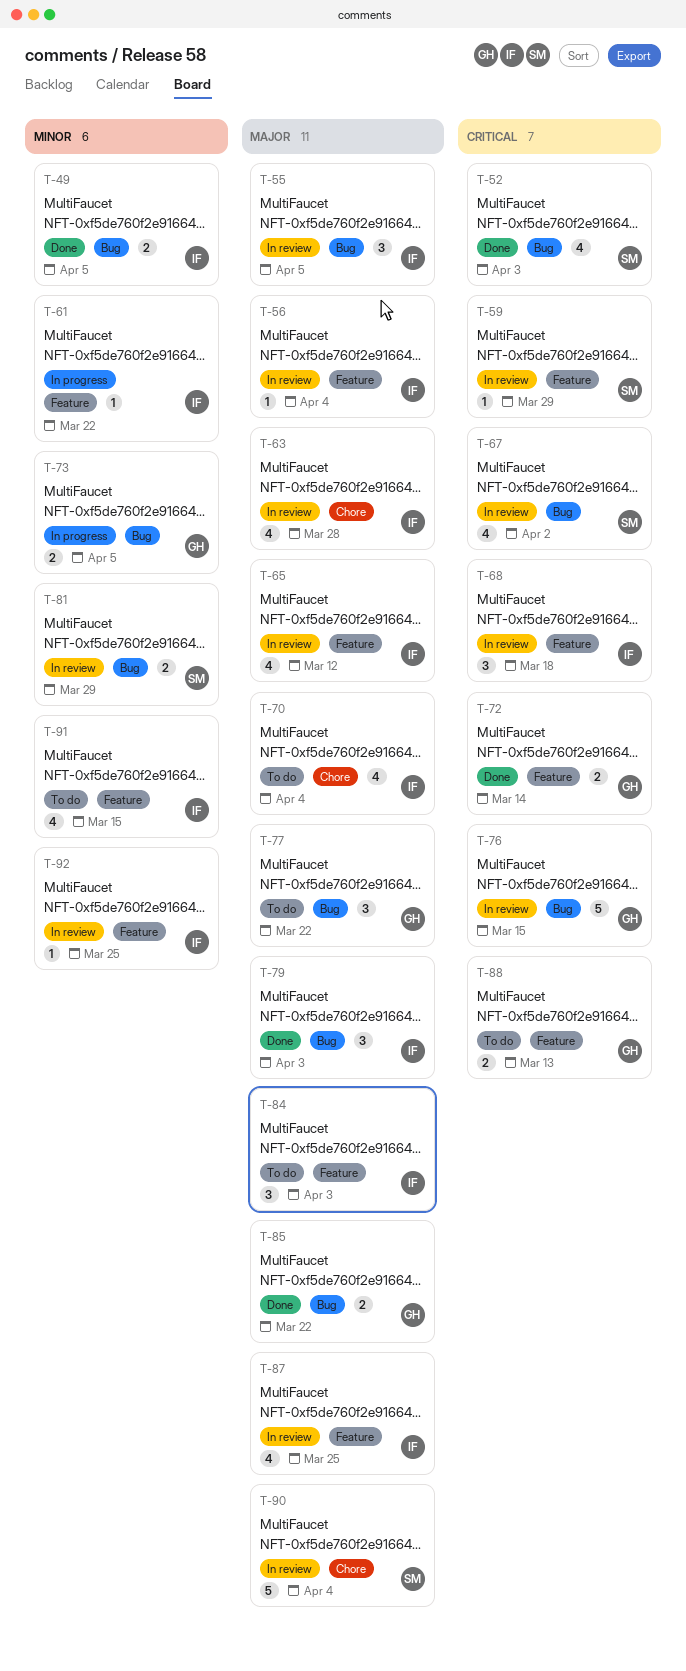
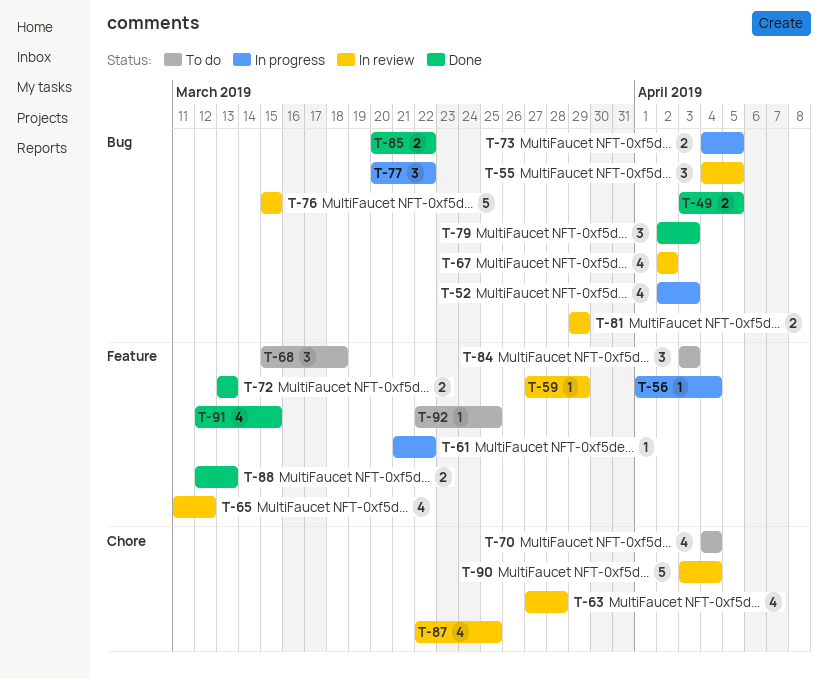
T-52, status: Done -> In progress
T-56, status: In review -> In progress
T-68, status: In review -> To do
T-72, due: Mar 14 -> Mar 13
T-77, status: To do -> In progress
T-87, label: Feature -> Chore
T-88, status: To do -> Done
T-91, status: To do -> Done
T-92, status: In review -> To do

